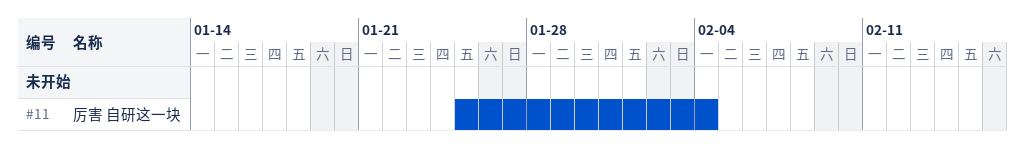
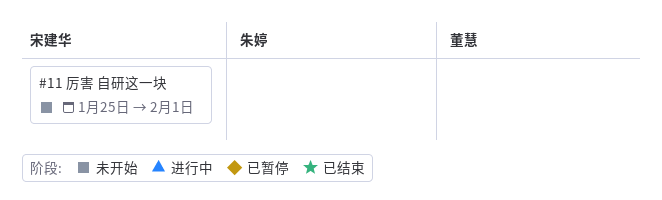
#11, due: Feb 4 -> Feb 1

